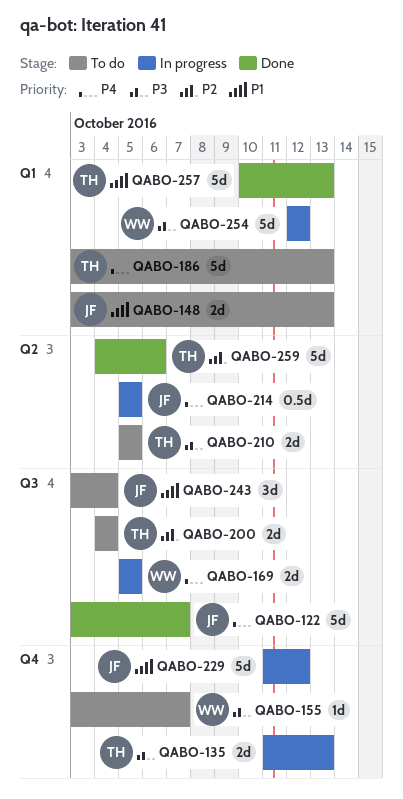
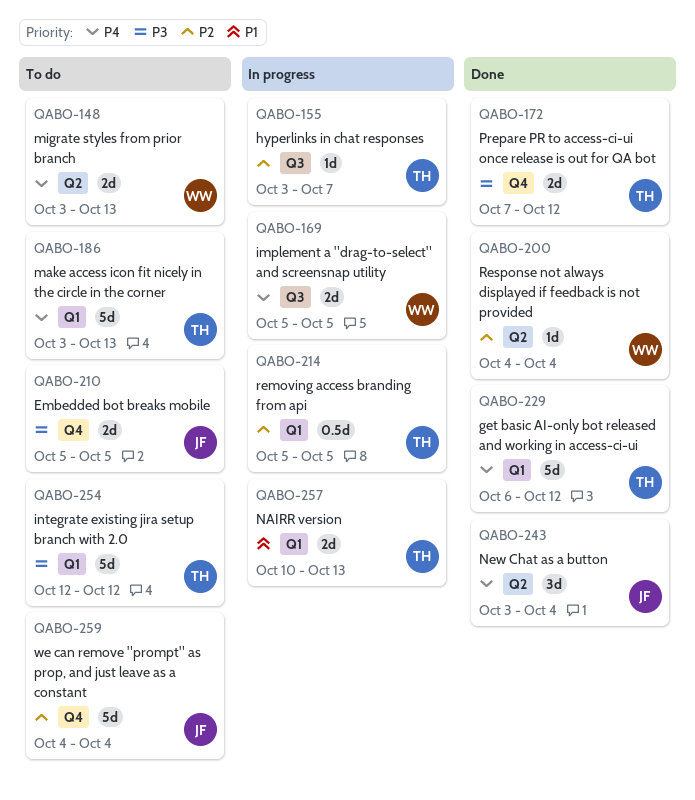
QABO-122: present -> none
QABO-135: present -> none
QABO-148, owner: JF -> WW
QABO-148, priority: P1 -> P4
QABO-148, label: Q1 -> Q2
QABO-155, status: To do -> In progress
QABO-155, owner: WW -> TH
QABO-155, priority: P3 -> P2
QABO-155, label: Q4 -> Q3
QABO-172: none -> present
QABO-200, status: To do -> Done
QABO-200, owner: TH -> WW
QABO-200, label: Q3 -> Q2
QABO-200, estimate: 2d -> 1d
QABO-210, owner: TH -> JF
QABO-210, label: Q2 -> Q4
QABO-214, owner: JF -> TH
QABO-214, priority: P4 -> P2
QABO-214, label: Q2 -> Q1
QABO-229, status: In progress -> Done
QABO-229, owner: JF -> TH
QABO-229, priority: P1 -> P4
QABO-229, label: Q4 -> Q1
QABO-229, start: Oct 11 -> Oct 6
QABO-243, status: To do -> Done
QABO-243, priority: P1 -> P4
QABO-243, label: Q3 -> Q2
QABO-254, status: In progress -> To do
QABO-254, owner: WW -> TH
QABO-257, status: Done -> In progress
QABO-257, estimate: 5d -> 2d
QABO-259, status: Done -> To do
QABO-259, owner: TH -> JF
QABO-259, label: Q2 -> Q4
QABO-259, due: Oct 6 -> Oct 4

